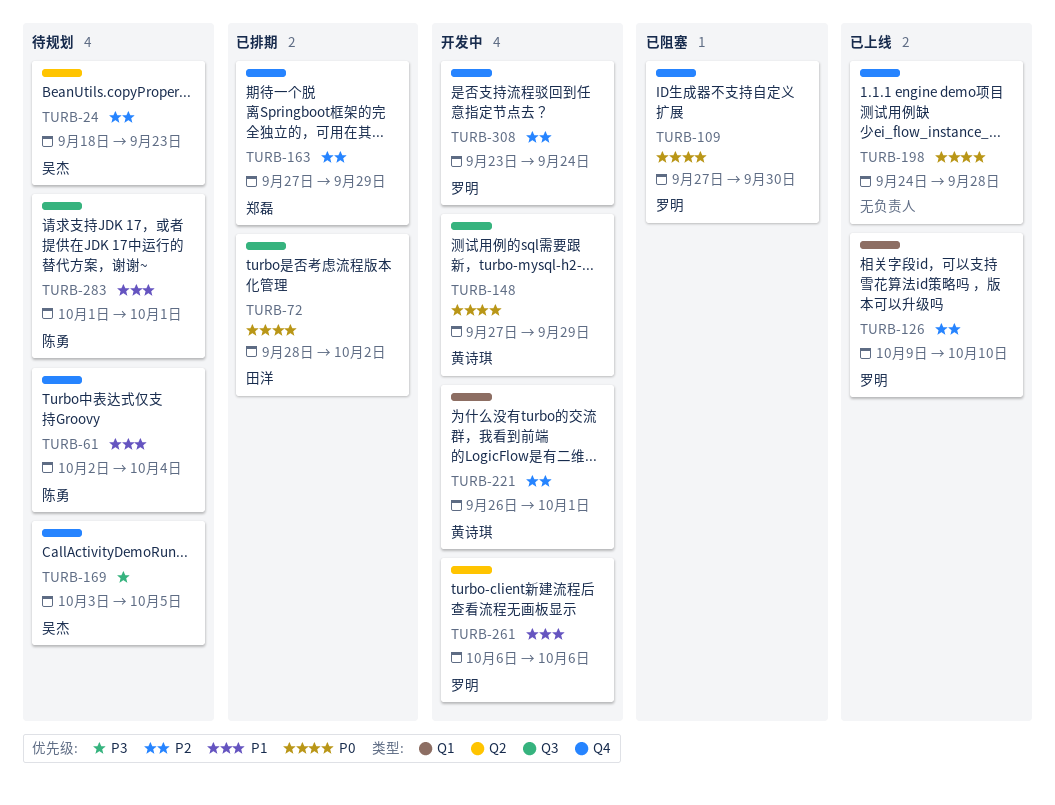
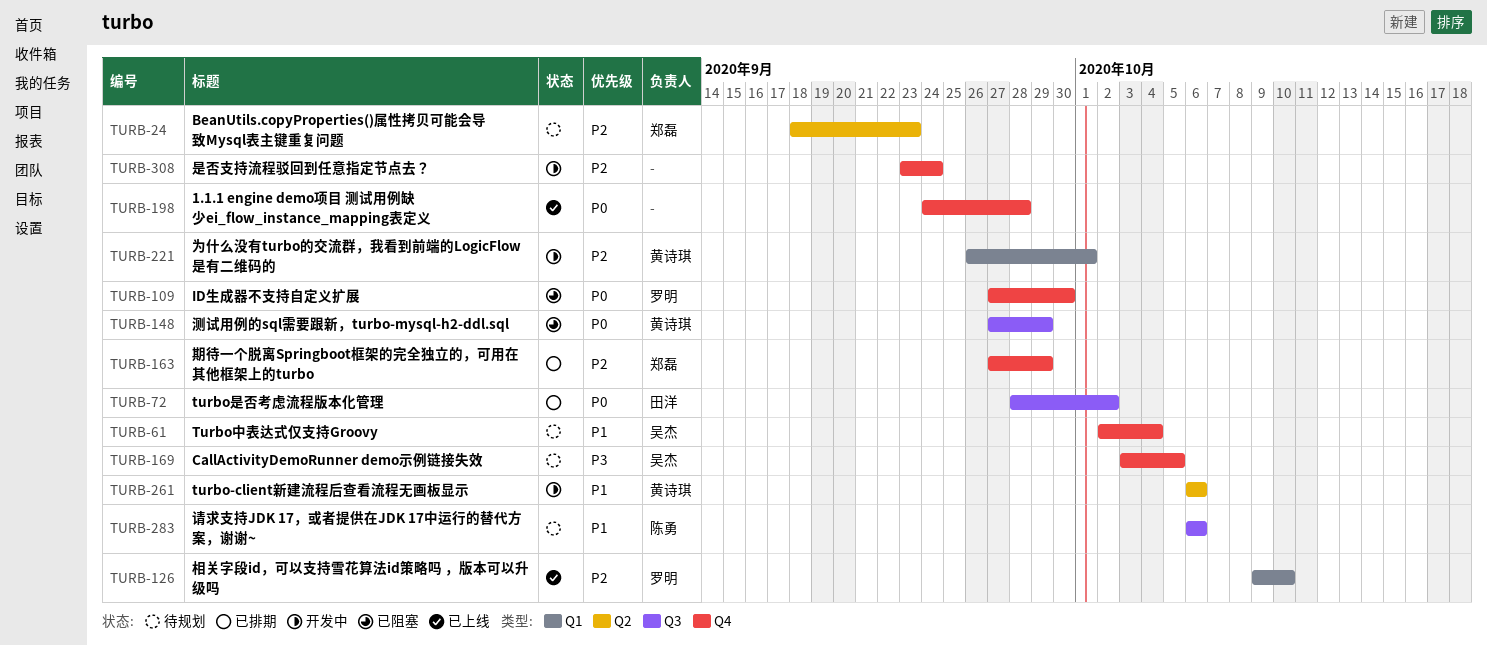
TURB-24, owner: 吴杰 -> 郑磊
TURB-61, owner: 陈勇 -> 吴杰
TURB-148, status: 开发中 -> 已阻塞
TURB-261, owner: 罗明 -> 黄诗琪
TURB-283, start: Oct 1 -> Oct 6
TURB-283, due: Oct 1 -> Oct 6
TURB-308, owner: 罗明 -> none

